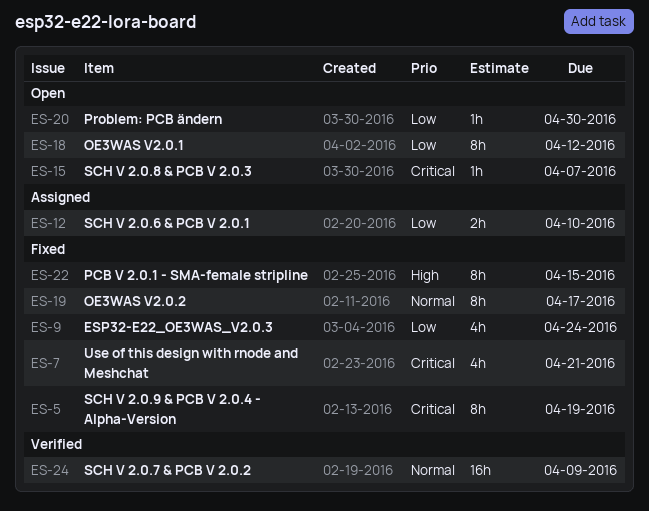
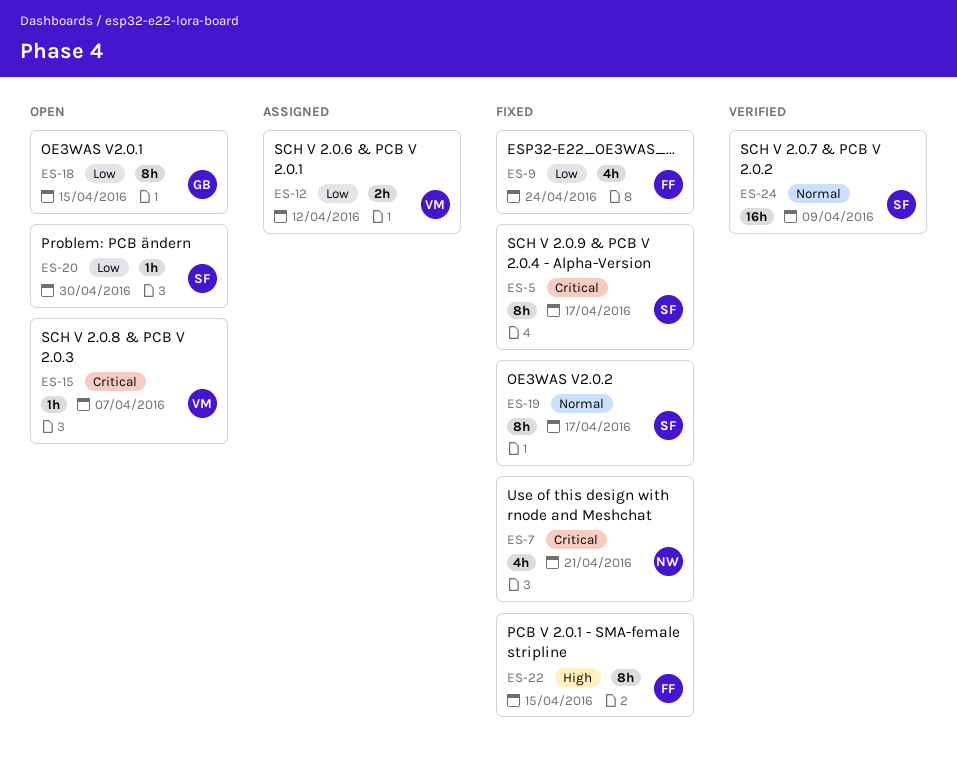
ES-5, due: Apr 19 -> Apr 17
ES-12, due: Apr 10 -> Apr 12
ES-18, due: Apr 12 -> Apr 15

